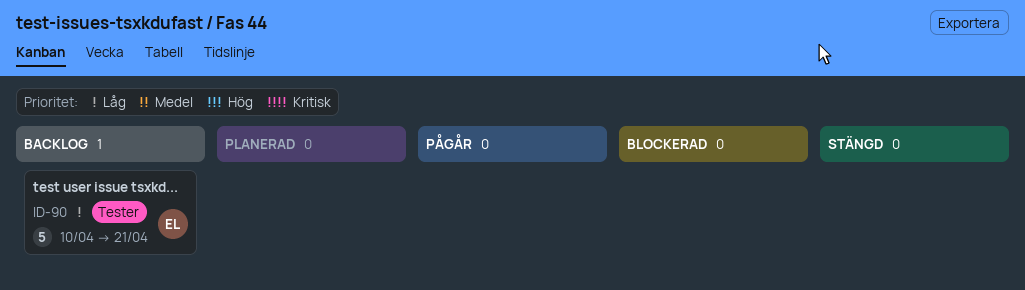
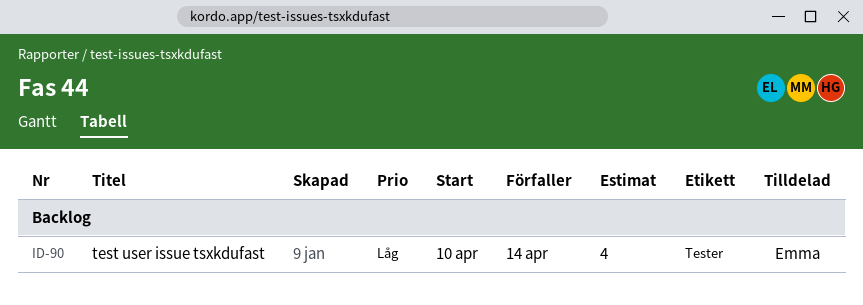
ID-90, estimate: 5 -> 4
ID-90, due: Apr 21 -> Apr 14

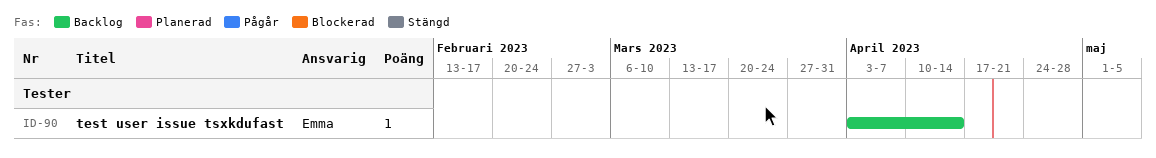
ID-90, estimate: 4 -> 1
ID-90, start: Apr 10 -> Apr 3

